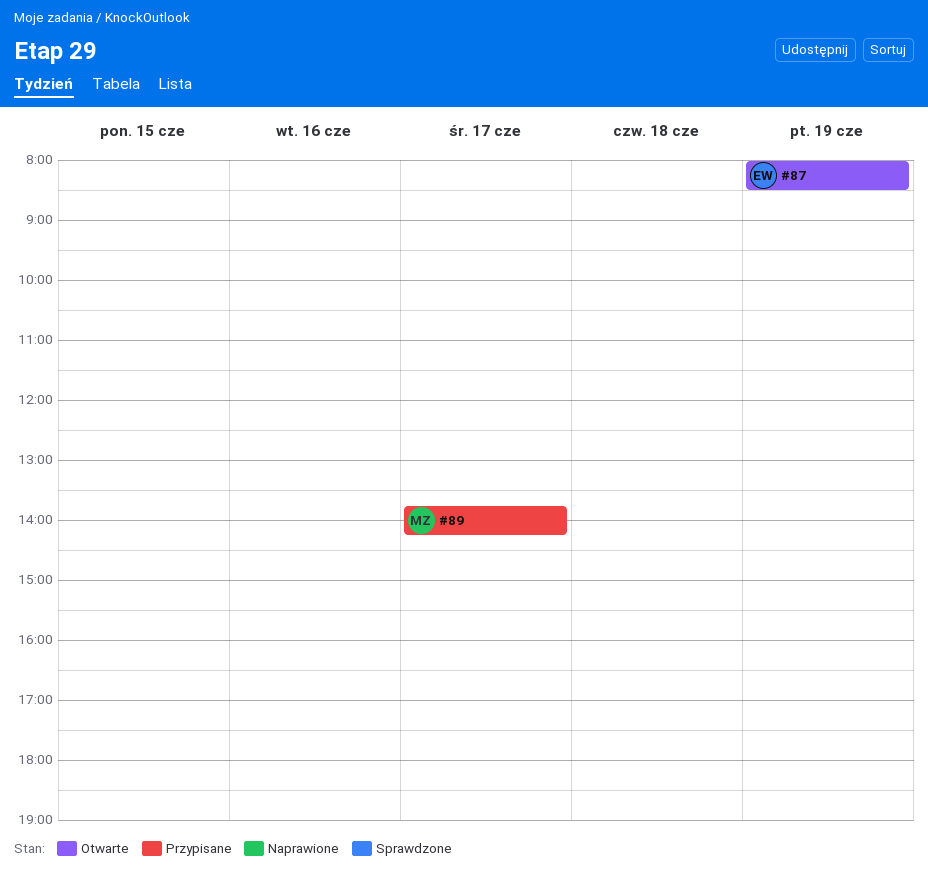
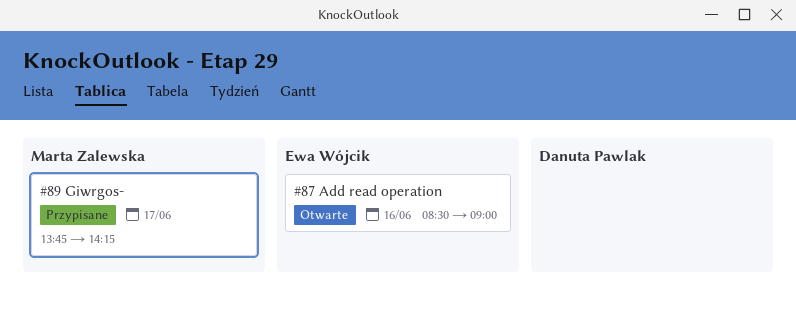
#87, day: Jun 19 -> Jun 16
#87, begins: 08:00 -> 08:30
#87, ends: 08:30 -> 09:00

